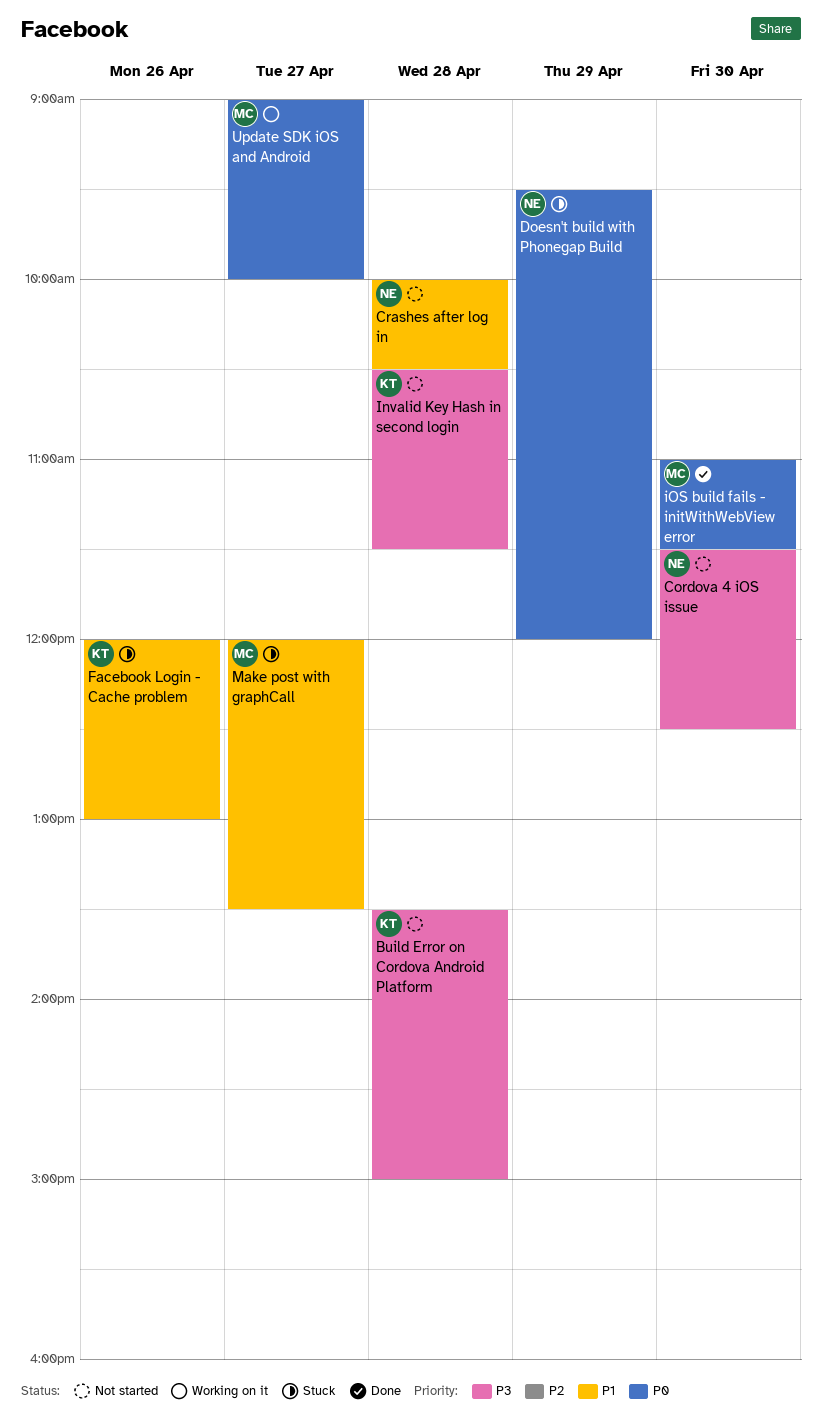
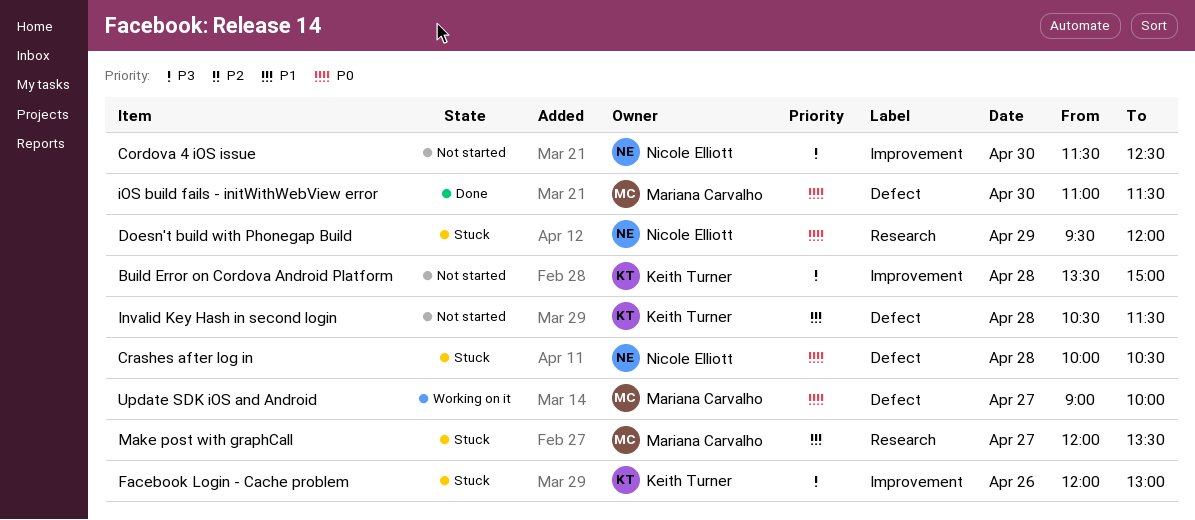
Crashes after log in, status: Not started -> Stuck
Crashes after log in, priority: P1 -> P0
Facebook Login - Cache problem, priority: P1 -> P3
Invalid Key Hash in second login, priority: P3 -> P1

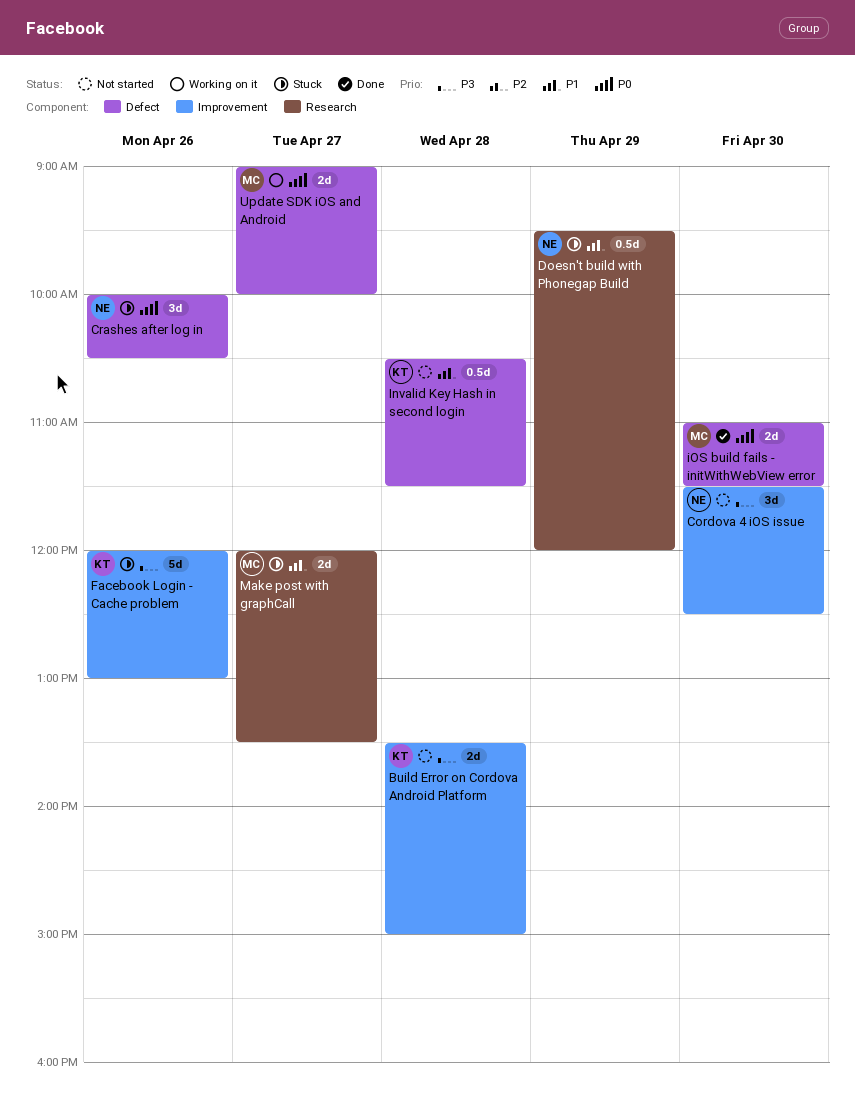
Crashes after log in, day: Apr 28 -> Apr 26
Doesn't build with Phonegap Build, priority: P0 -> P1

